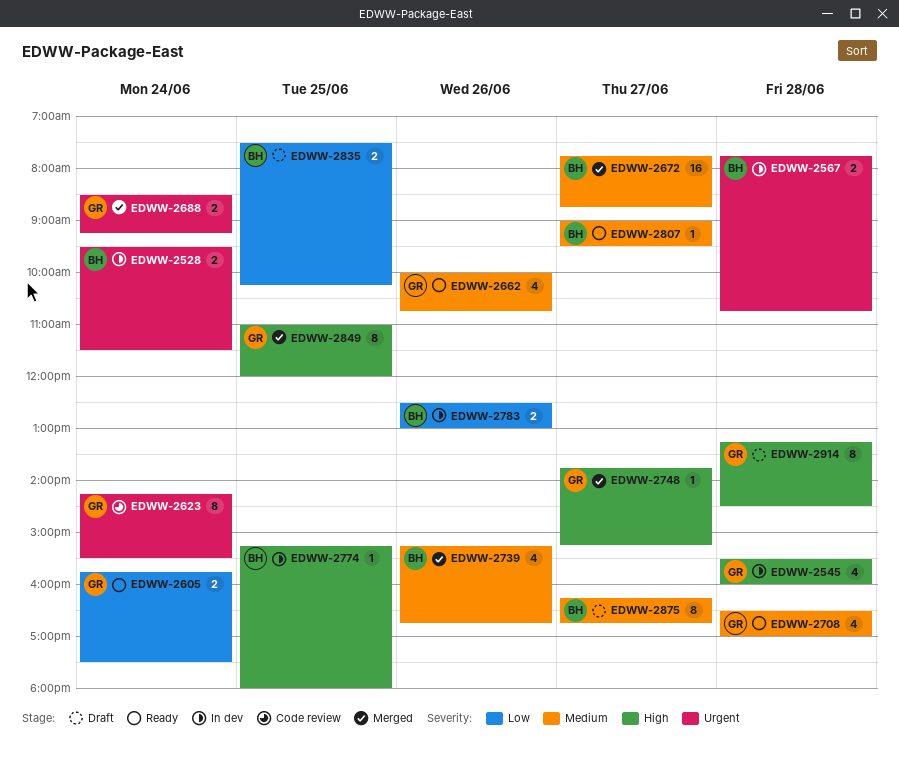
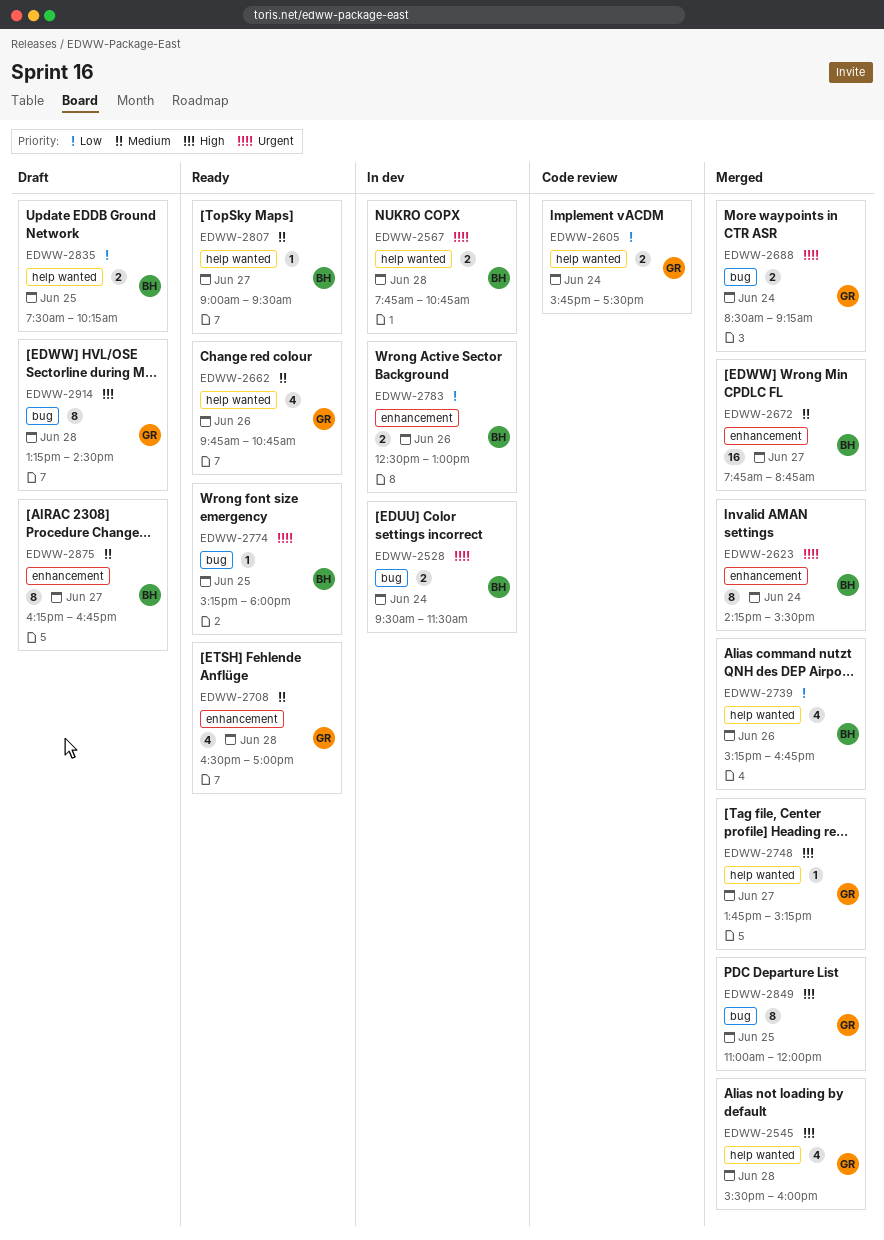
EDWW-2545, status: In dev -> Merged
EDWW-2605, status: Ready -> Code review
EDWW-2623, status: Code review -> Merged
EDWW-2623, owner: GR -> BH
EDWW-2662, begins: 10:00 -> 09:45
EDWW-2739, priority: Medium -> Low
EDWW-2774, status: In dev -> Ready
EDWW-2774, priority: High -> Urgent

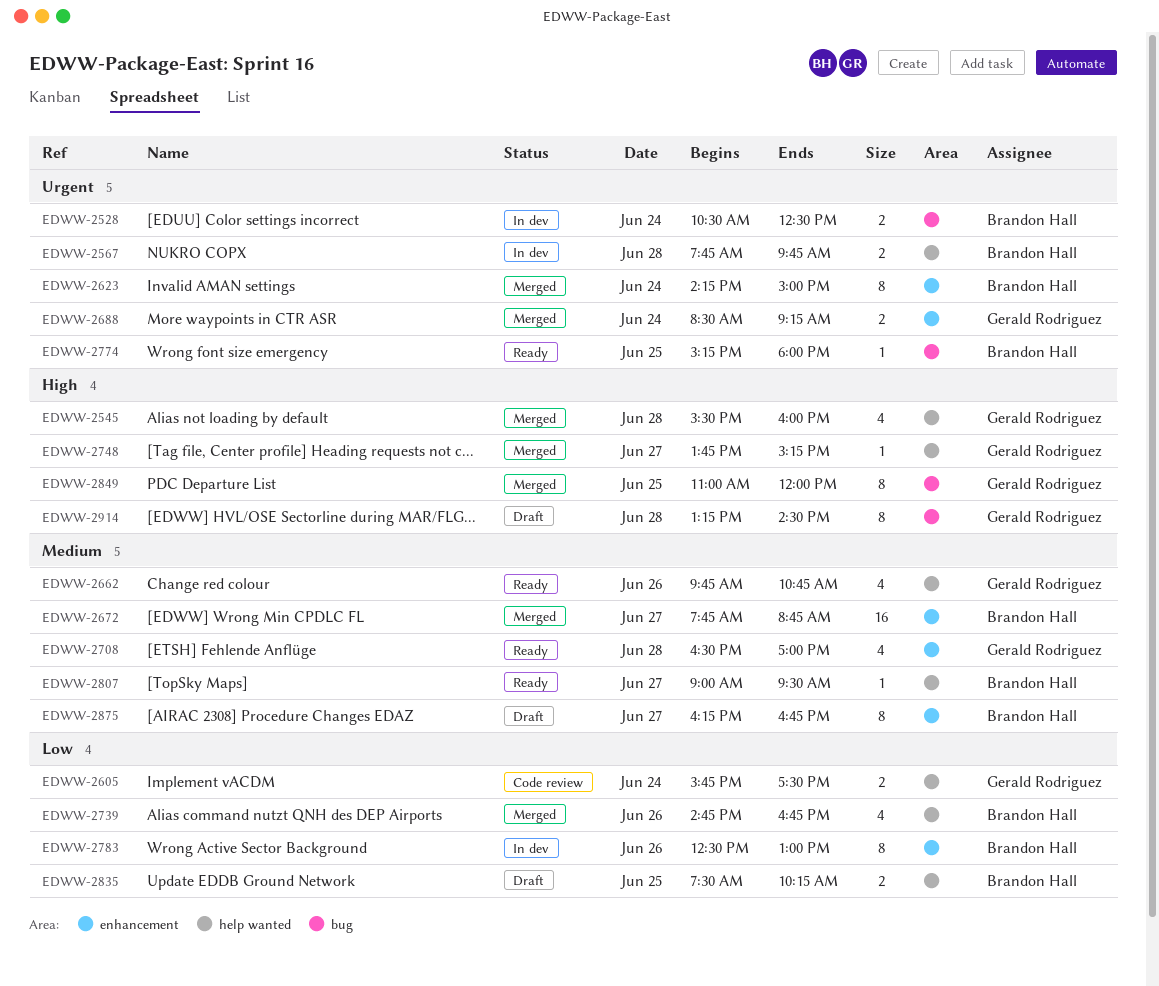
EDWW-2528, begins: 09:30 -> 10:30
EDWW-2528, ends: 11:30 -> 12:30
EDWW-2567, ends: 10:45 -> 09:45
EDWW-2623, ends: 15:30 -> 15:00
EDWW-2688, label: bug -> enhancement
EDWW-2739, begins: 15:15 -> 14:45
EDWW-2783, estimate: 2 -> 8

